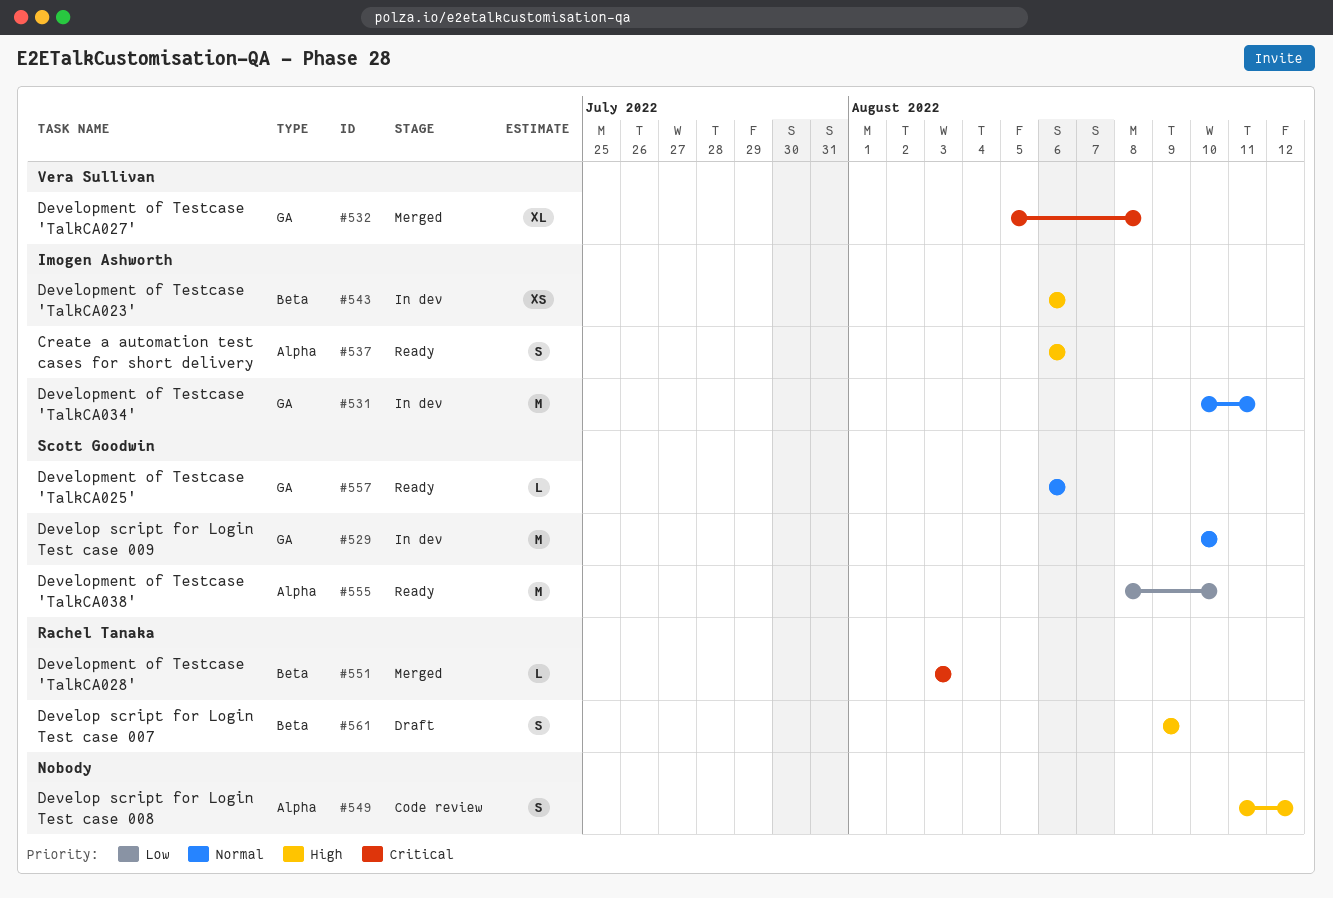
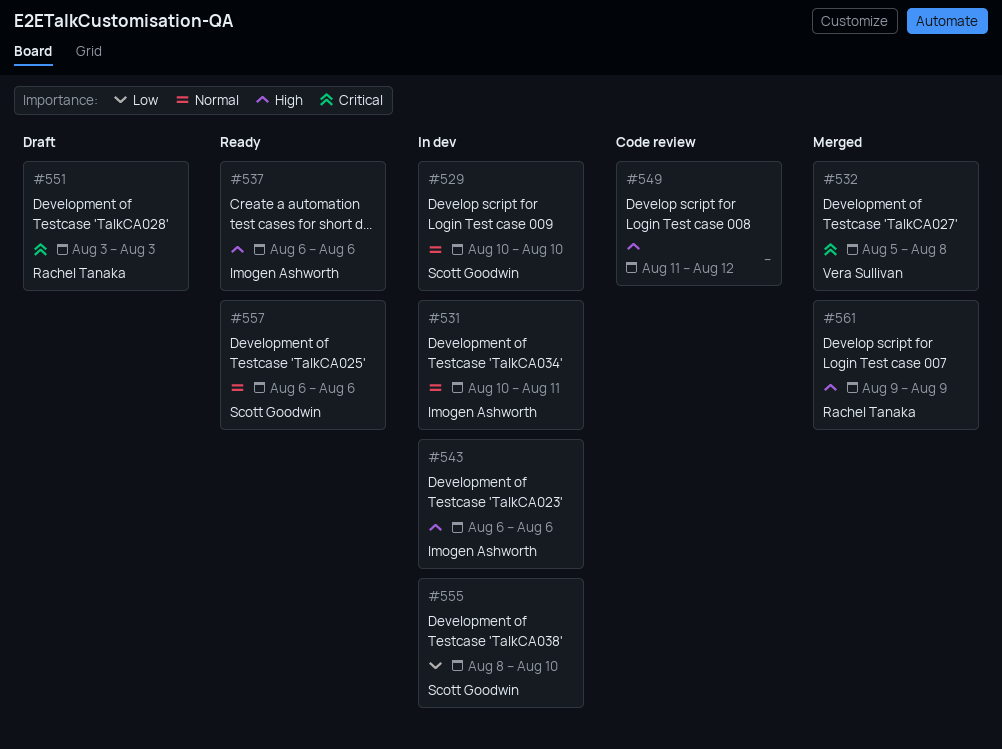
#551, status: Merged -> Draft
#555, status: Ready -> In dev
#561, status: Draft -> Merged

